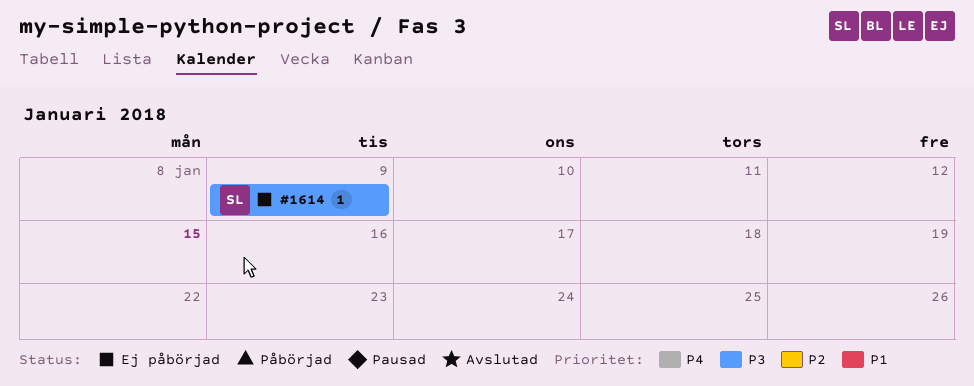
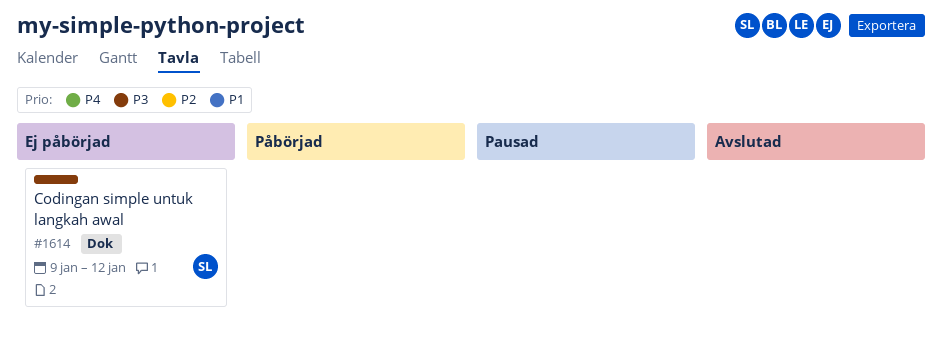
#1614, due: Jan 9 -> Jan 12

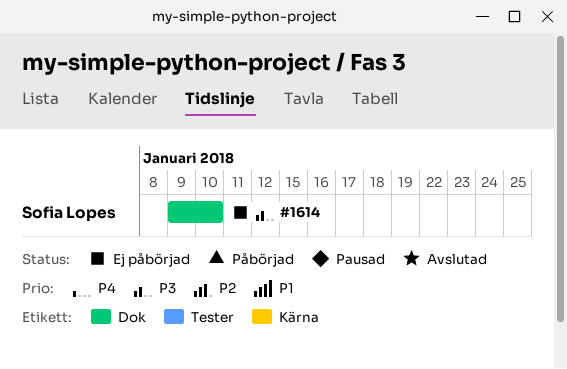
#1614, due: Jan 12 -> Jan 10

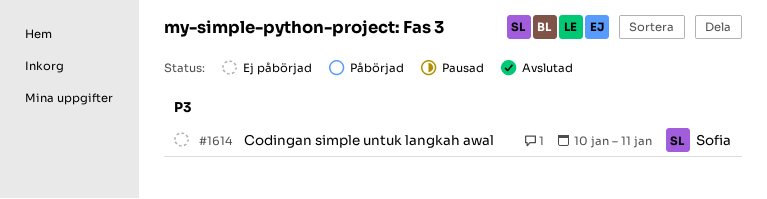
#1614, start: Jan 9 -> Jan 10
#1614, due: Jan 10 -> Jan 11

